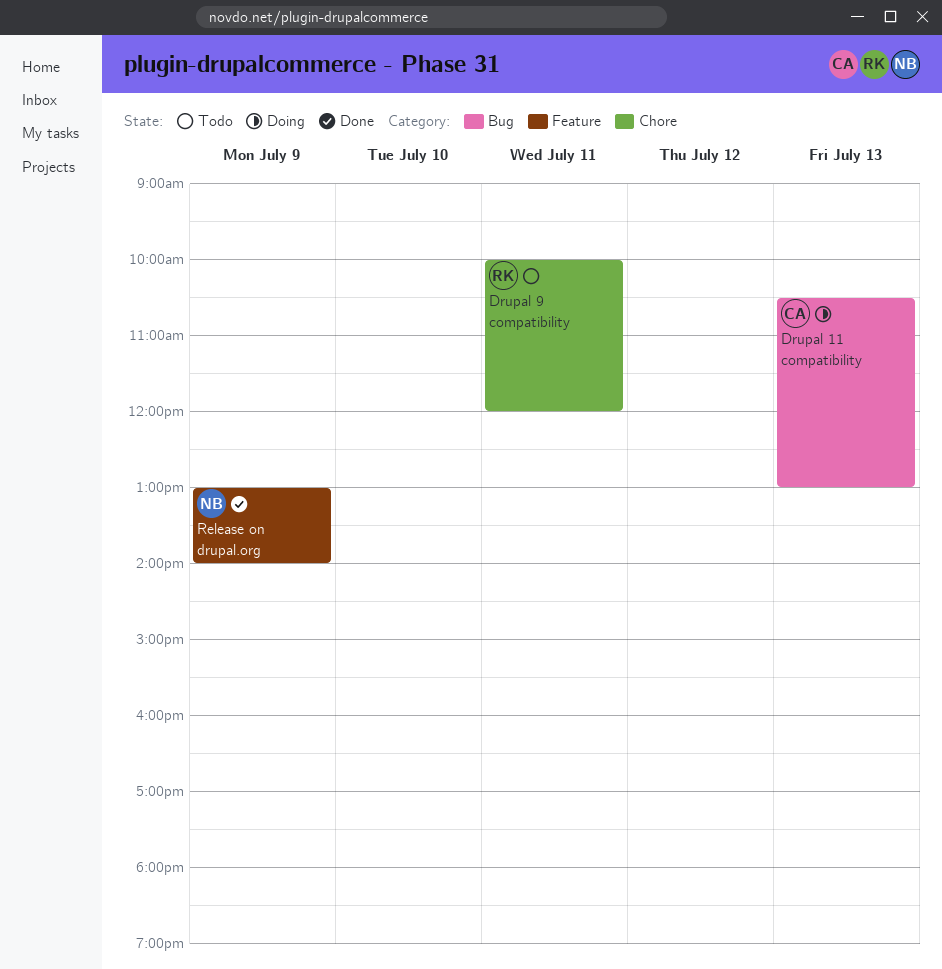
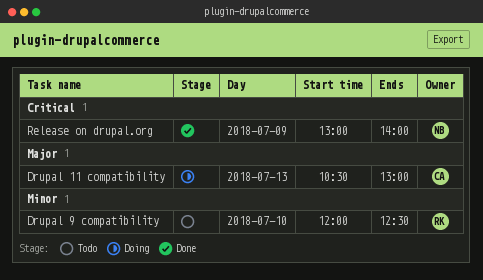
Drupal 9 compatibility, day: Jul 11 -> Jul 10
Drupal 9 compatibility, begins: 10:00 -> 12:00
Drupal 9 compatibility, ends: 12:00 -> 12:30

